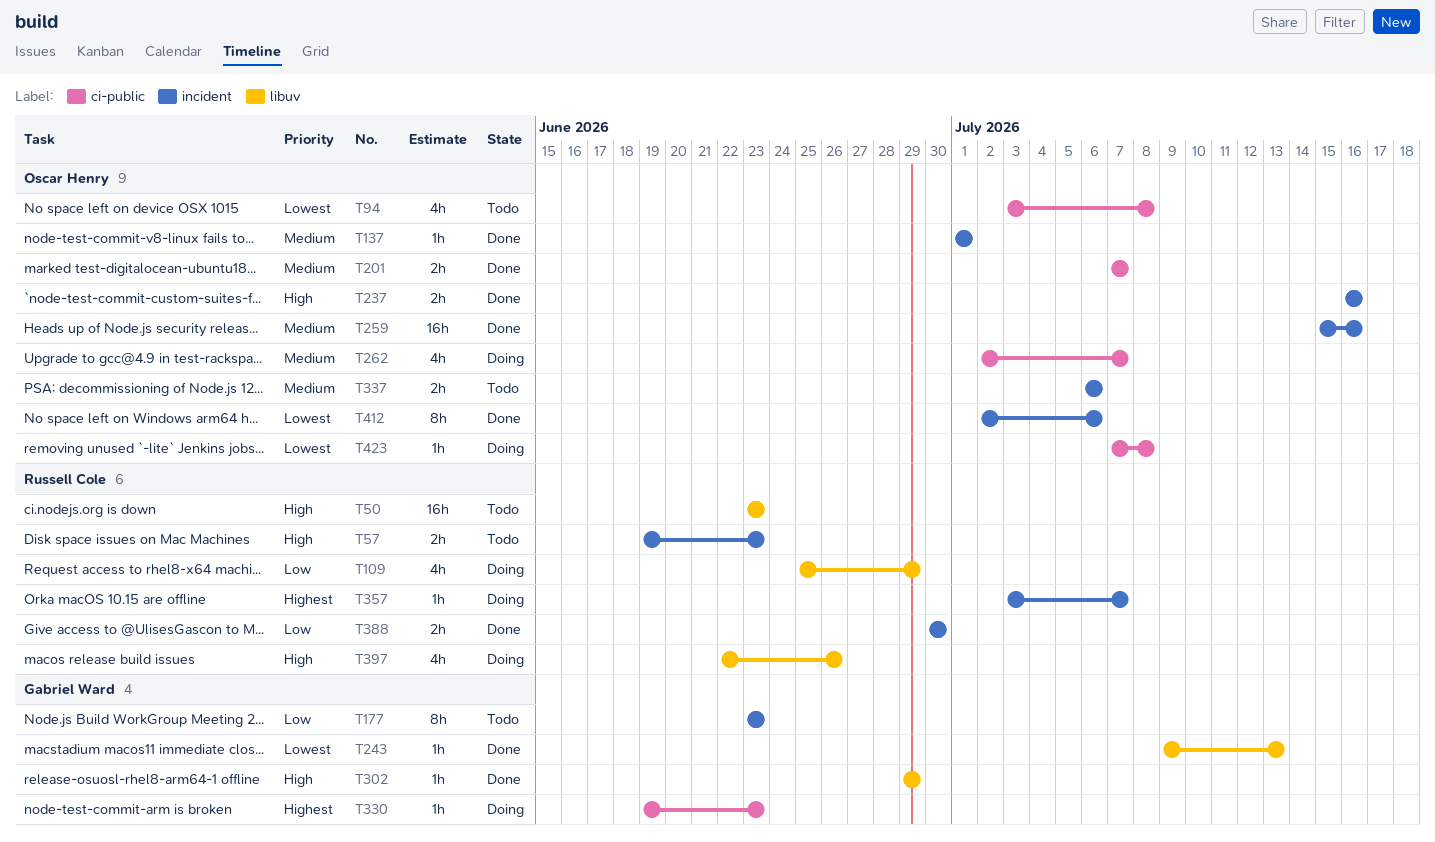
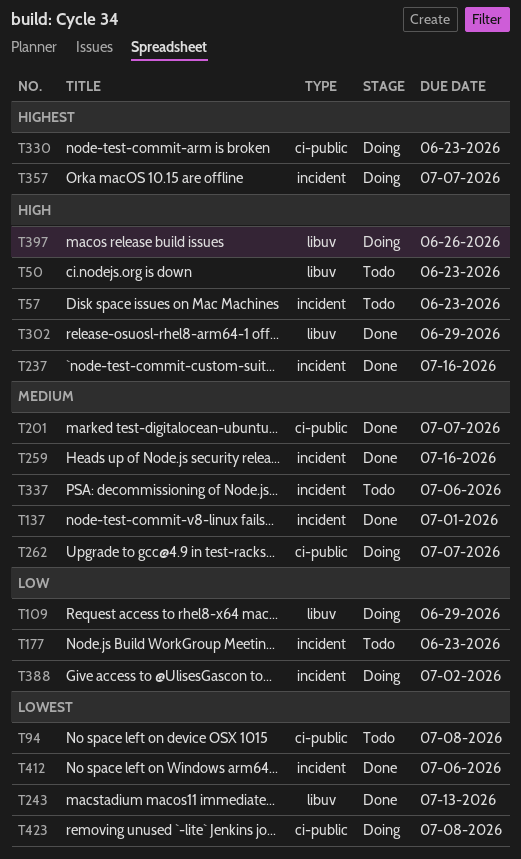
T388, status: Done -> Doing
T388, due: Jun 30 -> Jul 2

